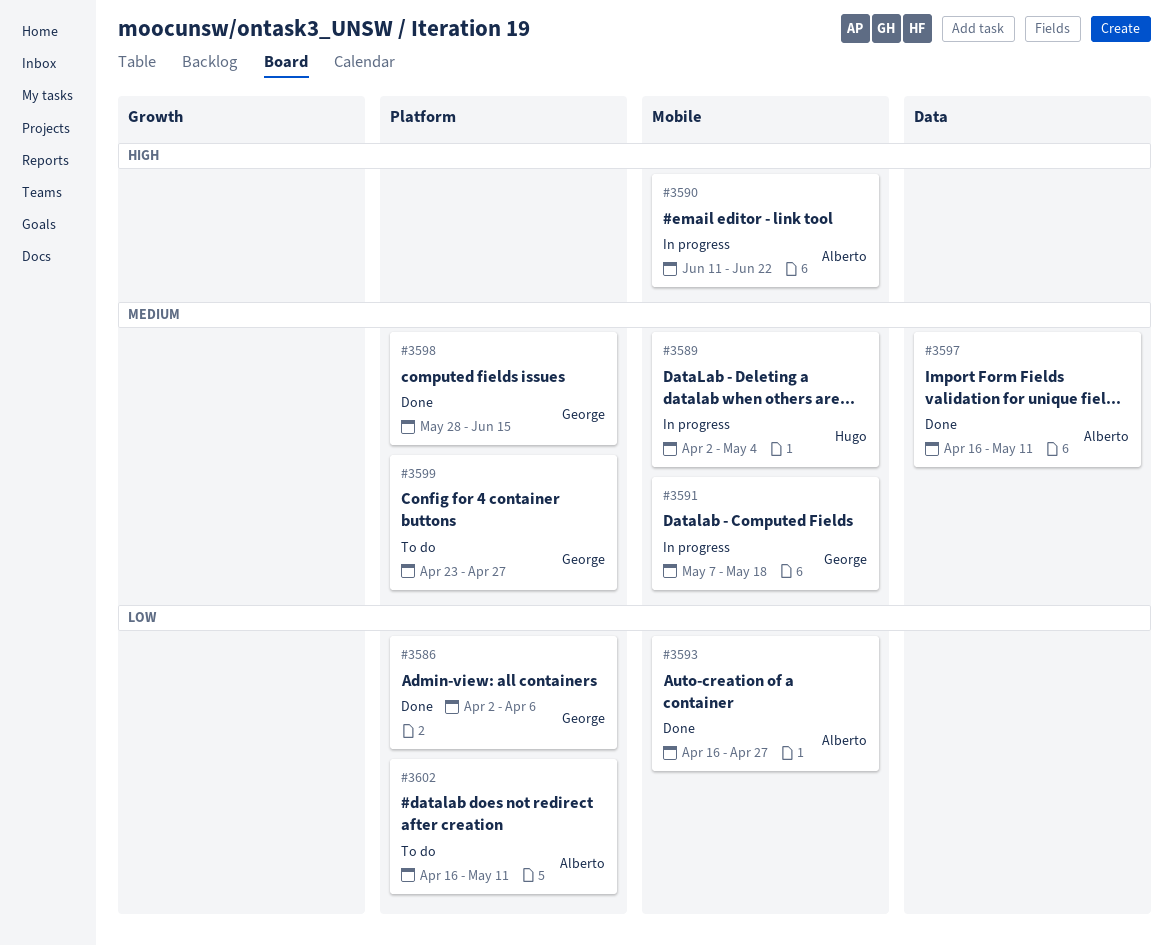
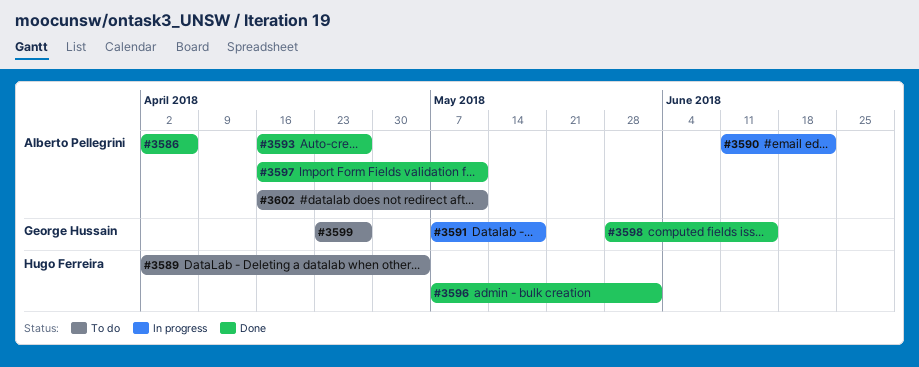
#3586, owner: George Hussain -> Alberto Pellegrini
#3589, status: In progress -> To do
#3596: none -> present

